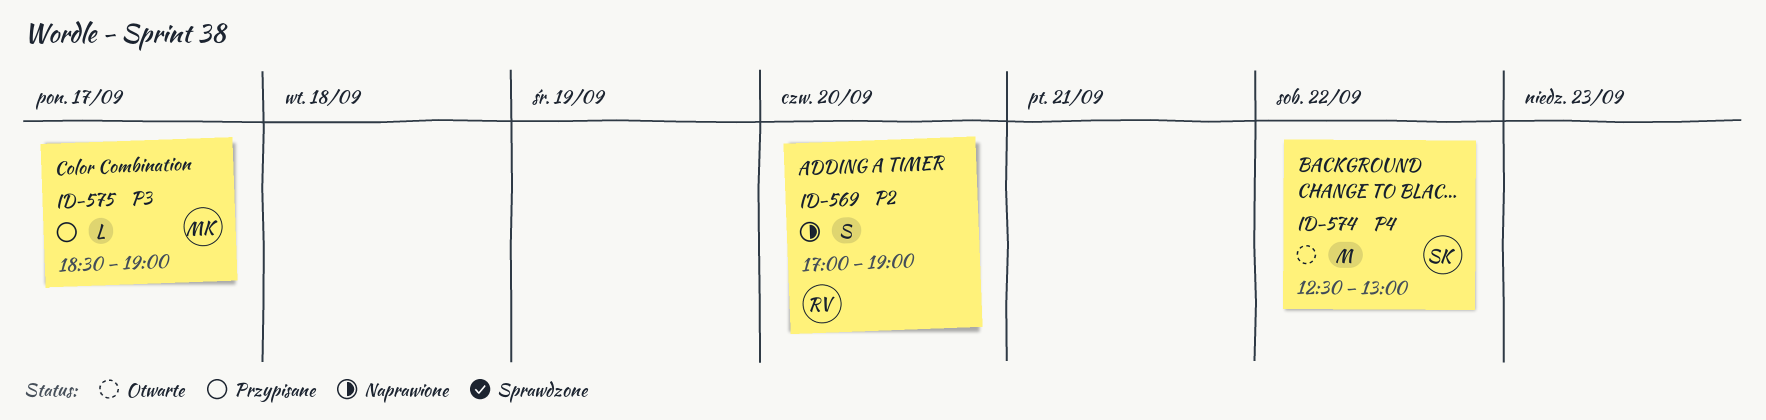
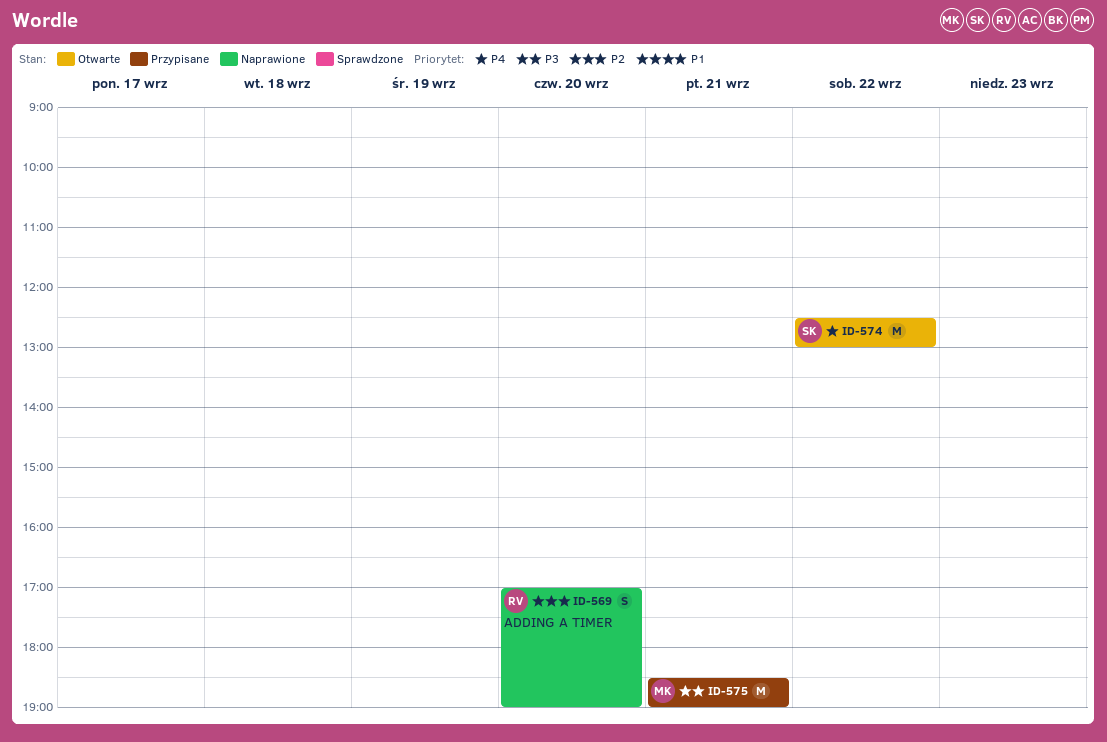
ID-575, estimate: L -> M
ID-575, day: Sep 17 -> Sep 21

